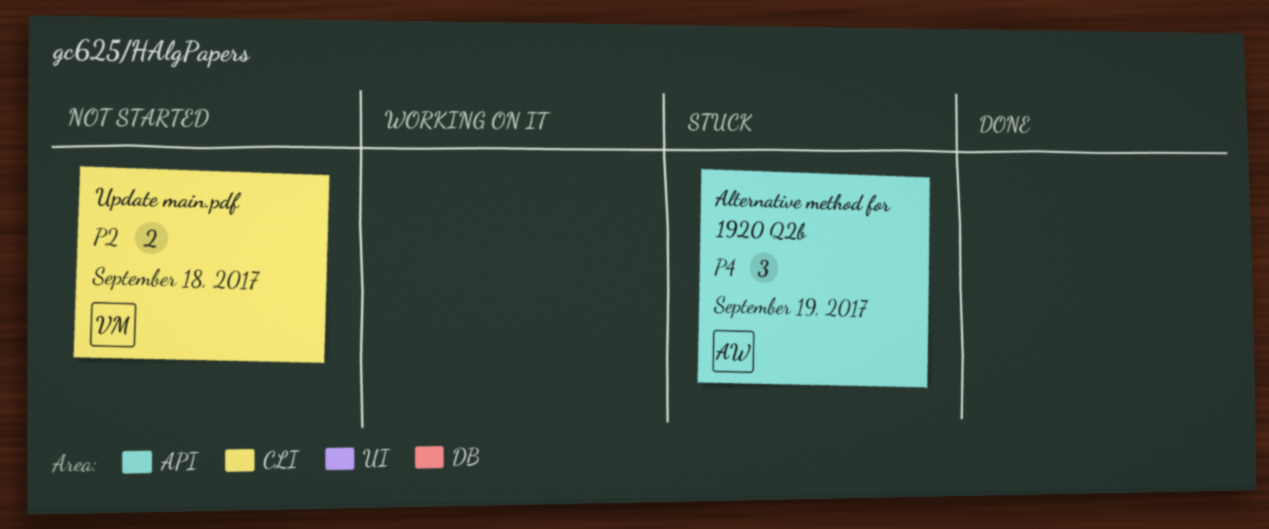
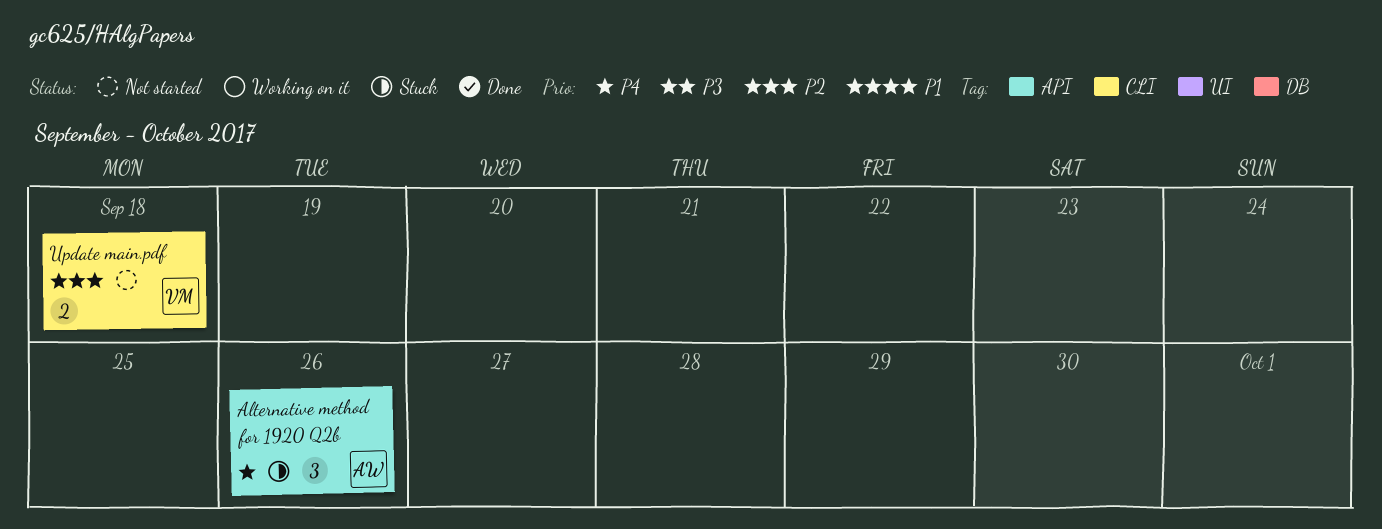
Alternative method for 1920 Q2b, due: Sep 19 -> Sep 26

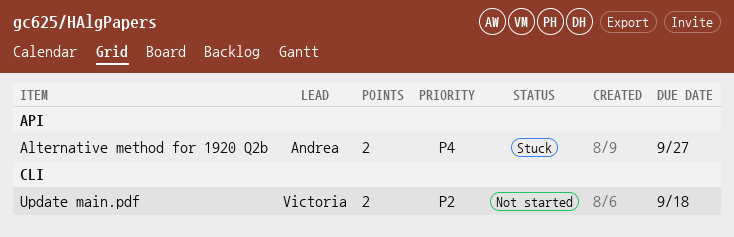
Alternative method for 1920 Q2b, estimate: 3 -> 2
Alternative method for 1920 Q2b, due: Sep 26 -> Sep 27

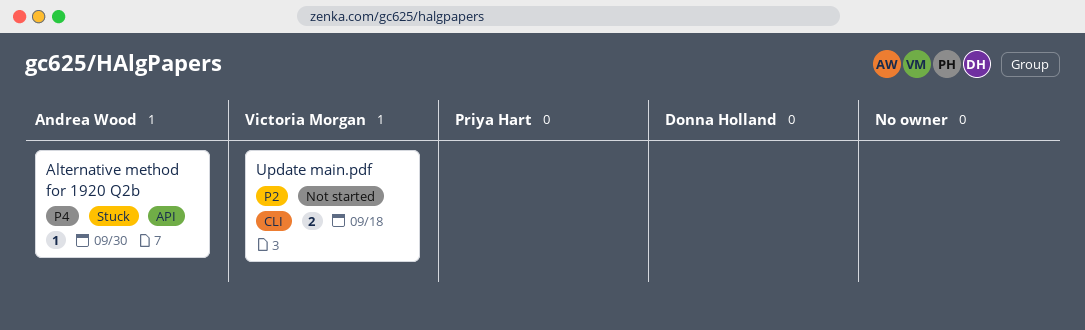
Alternative method for 1920 Q2b, estimate: 2 -> 1
Alternative method for 1920 Q2b, due: Sep 27 -> Sep 30

